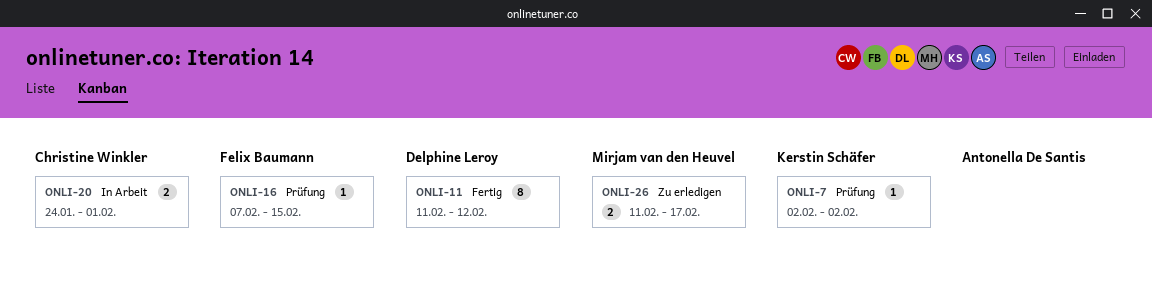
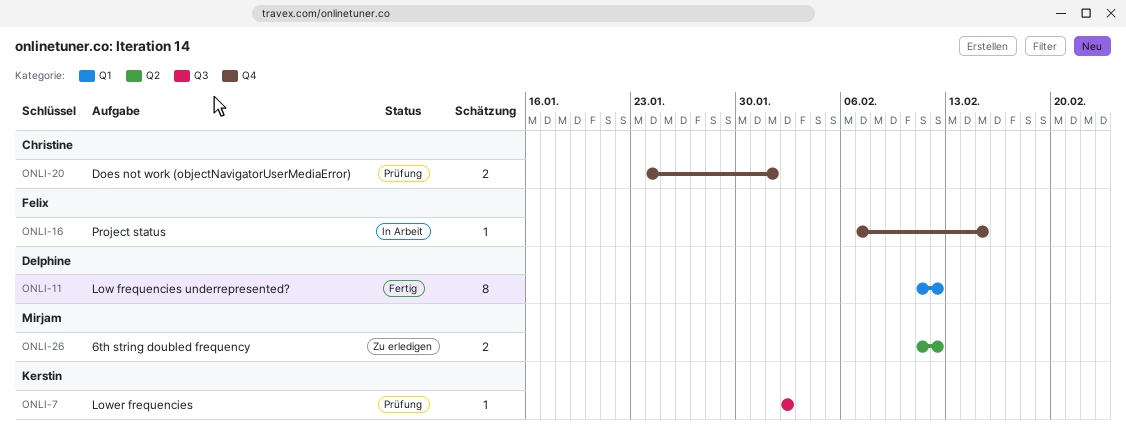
ONLI-16, status: Prüfung -> In Arbeit
ONLI-20, status: In Arbeit -> Prüfung
ONLI-26, due: Feb 17 -> Feb 12

